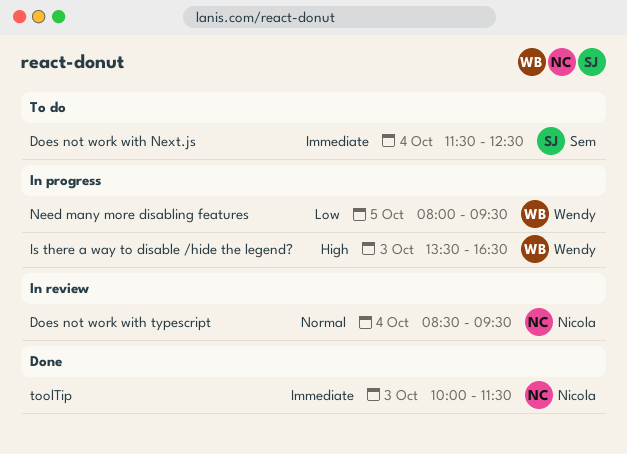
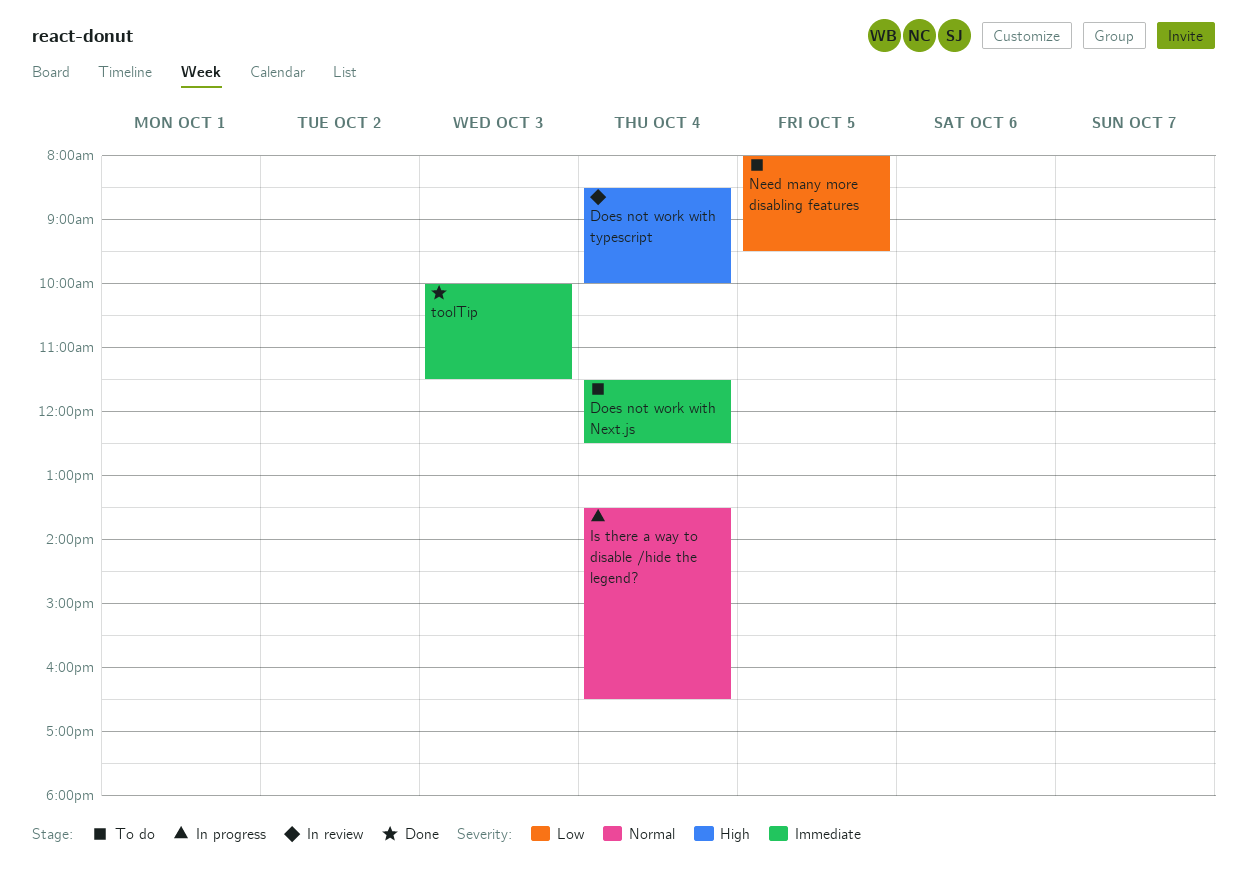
Does not work with typescript, priority: Normal -> High
Does not work with typescript, ends: 09:30 -> 10:00
Is there a way to disable /hide the legend?, priority: High -> Normal
Is there a way to disable /hide the legend?, day: Oct 3 -> Oct 4
Need many more disabling features, status: In progress -> To do

